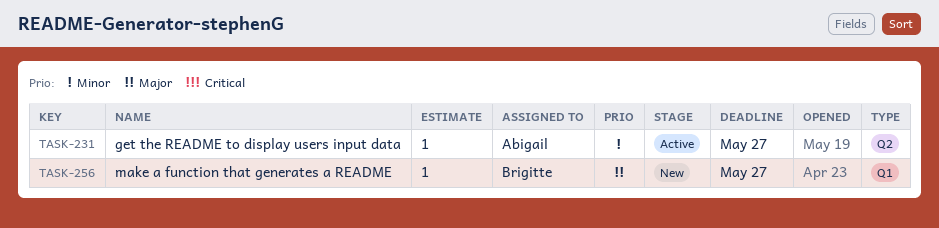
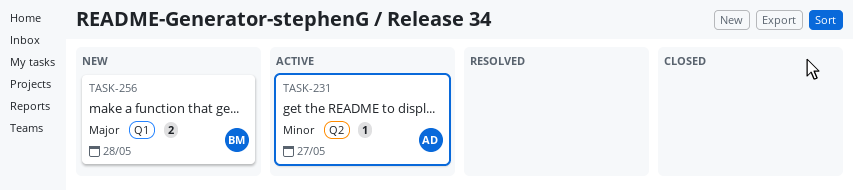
TASK-256, estimate: 1 -> 2
TASK-256, due: May 27 -> May 28

